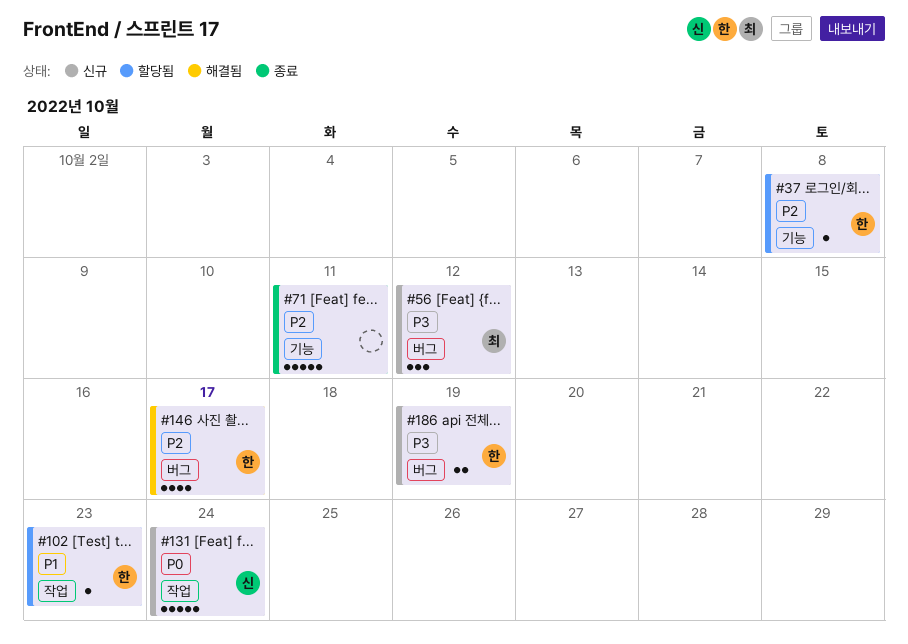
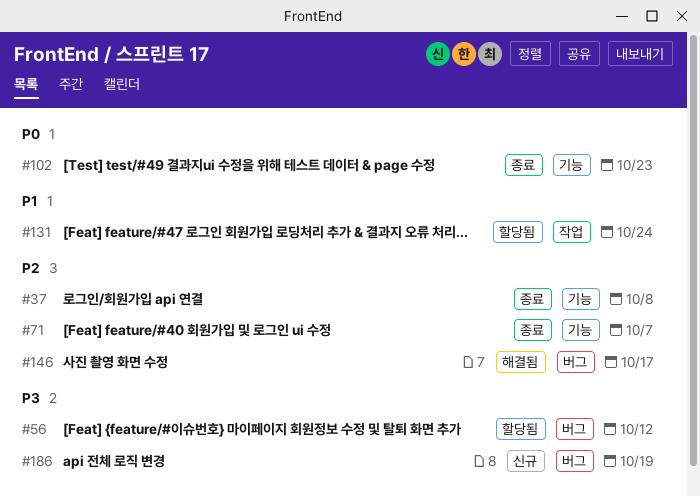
#37, status: 할당됨 -> 종료
#56, status: 신규 -> 할당됨
#71, due: Oct 11 -> Oct 7
#102, status: 할당됨 -> 종료
#102, priority: P1 -> P0
#102, label: 작업 -> 기능
#131, status: 신규 -> 할당됨
#131, priority: P0 -> P1

